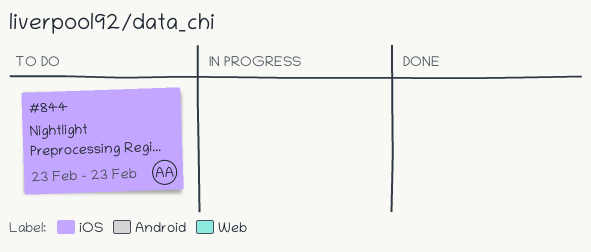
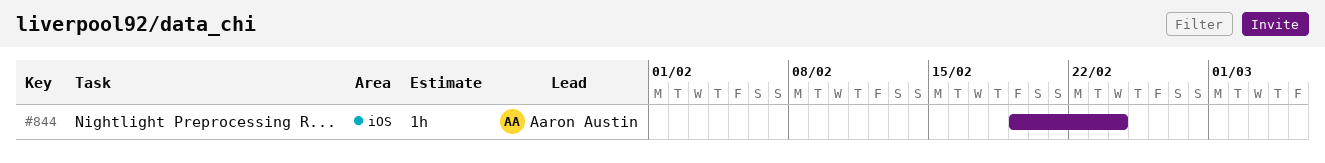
#844, start: Feb 23 -> Feb 19
#844, due: Feb 23 -> Feb 24

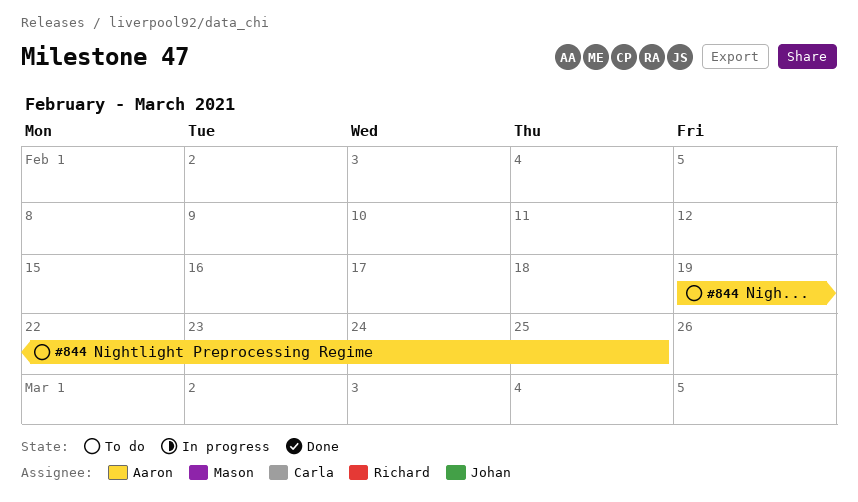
#844, due: Feb 24 -> Feb 25

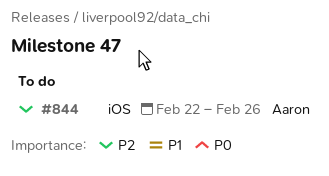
#844, start: Feb 19 -> Feb 22
#844, due: Feb 25 -> Feb 26

